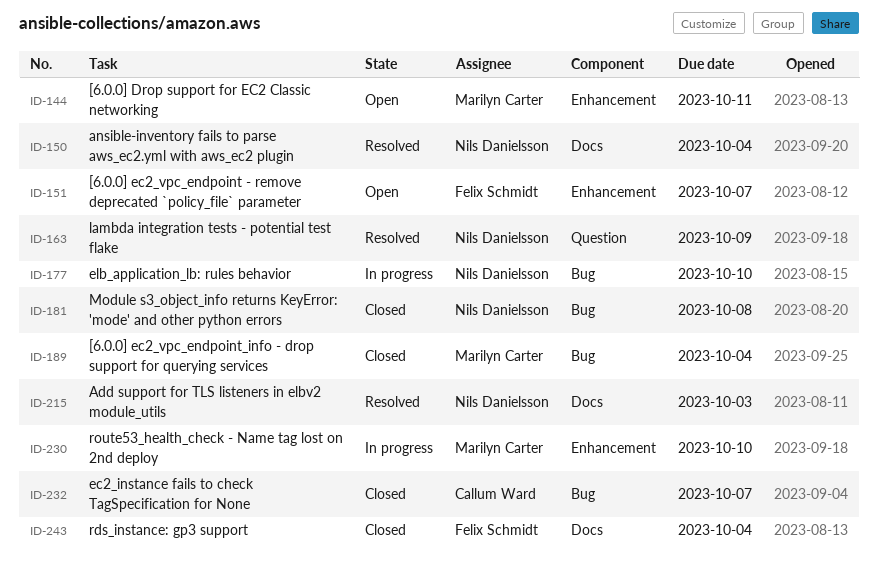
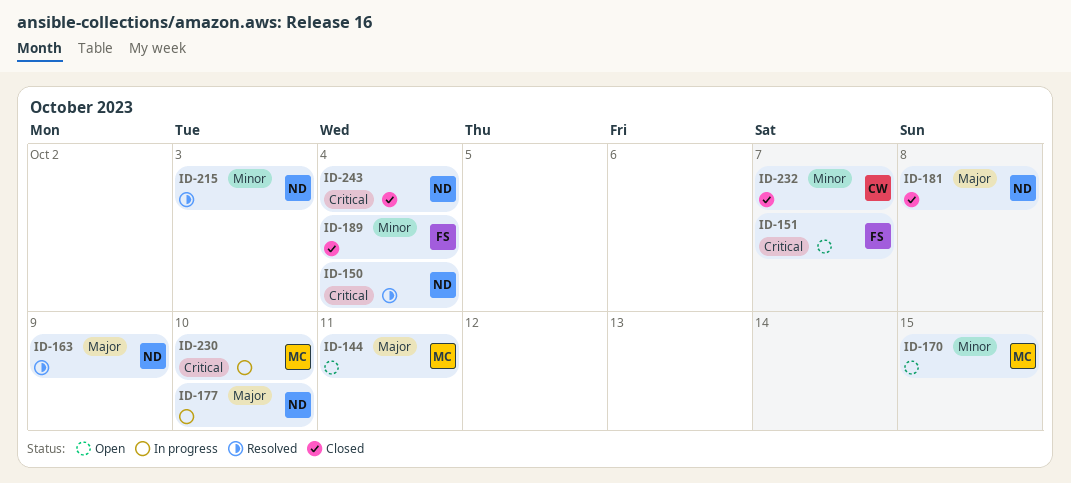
ID-170: none -> present
ID-189, owner: Marilyn Carter -> Felix Schmidt
ID-243, owner: Felix Schmidt -> Nils Danielsson

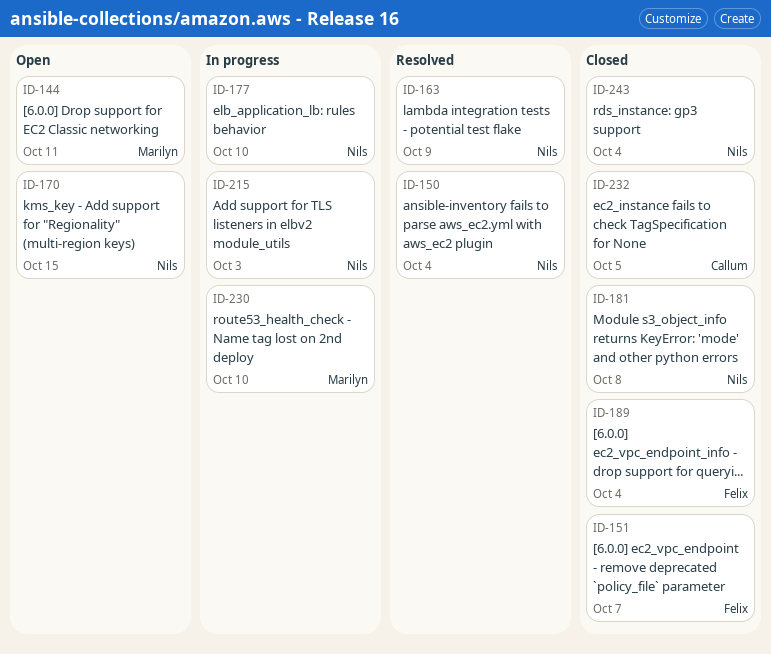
ID-151, status: Open -> Closed
ID-170, owner: Marilyn -> Nils
ID-215, status: Resolved -> In progress
ID-232, due: Oct 7 -> Oct 5

